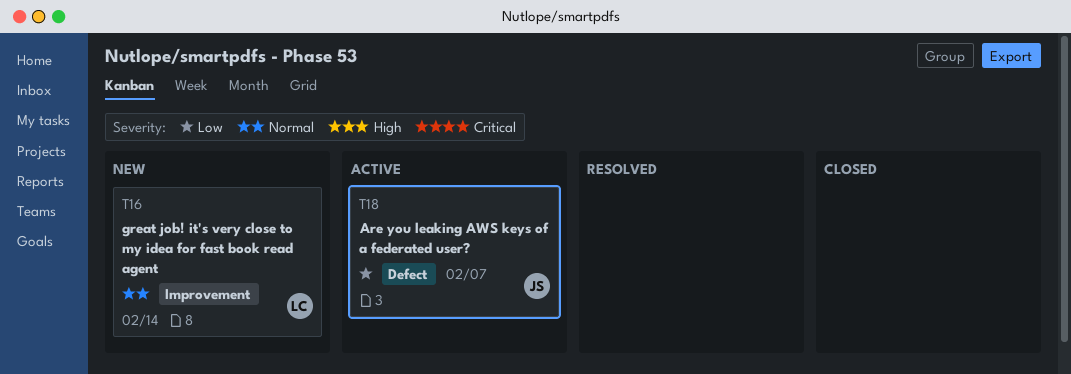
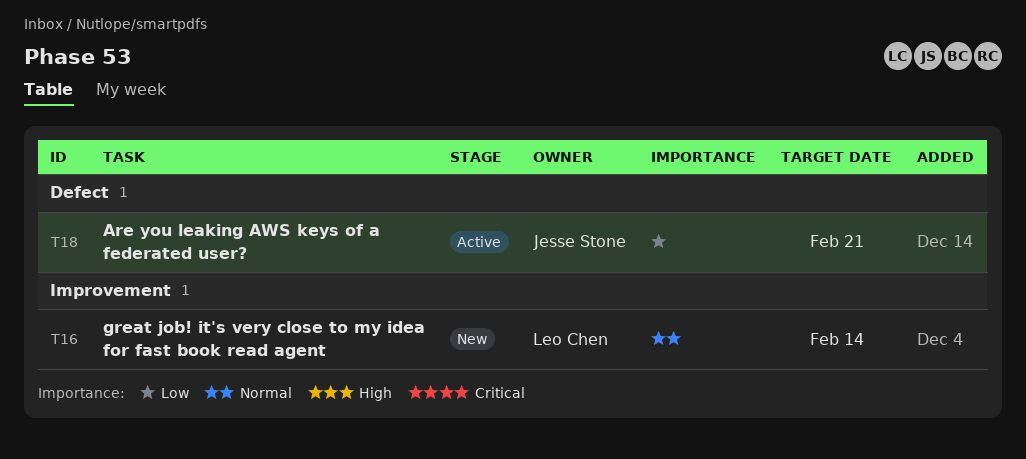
T18, due: Feb 7 -> Feb 21

